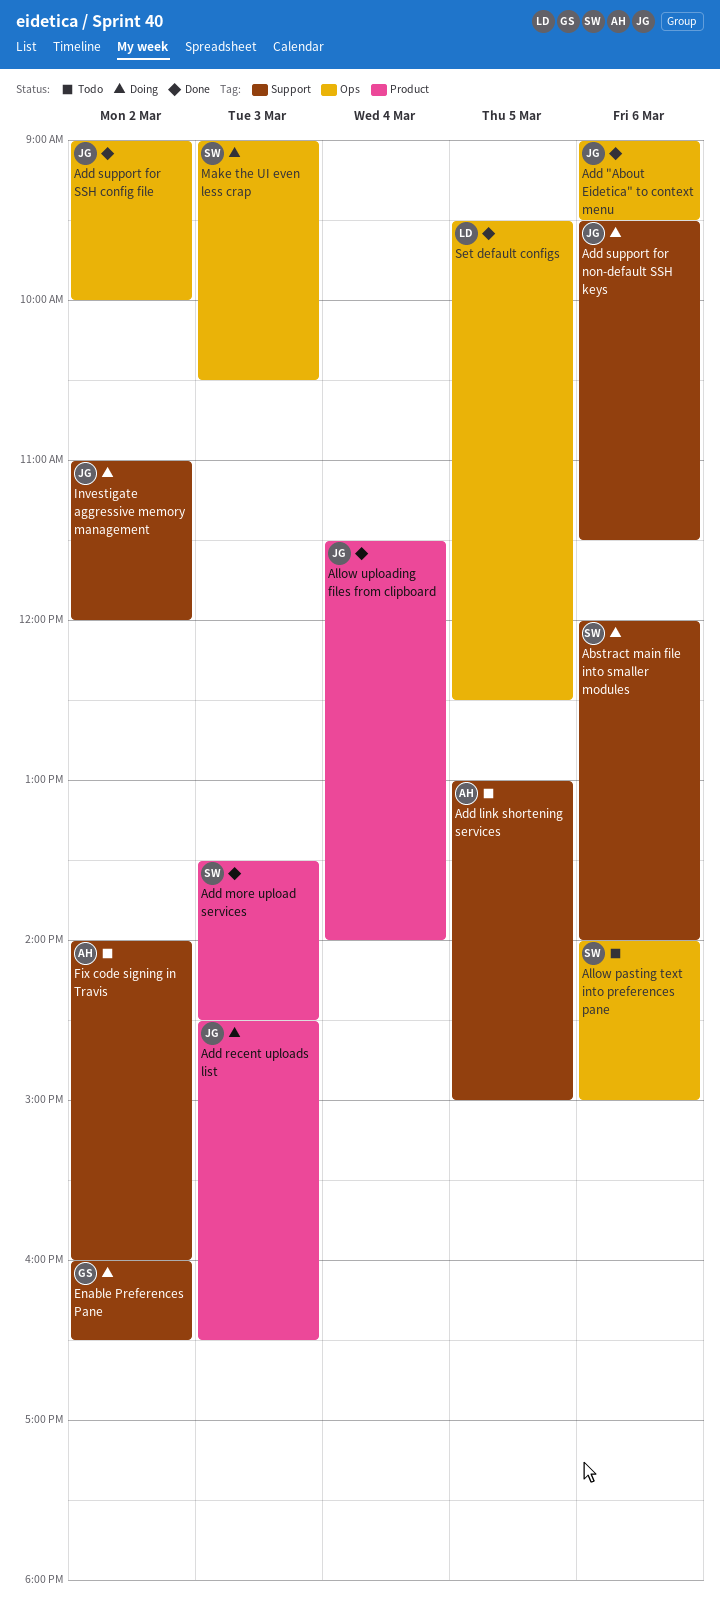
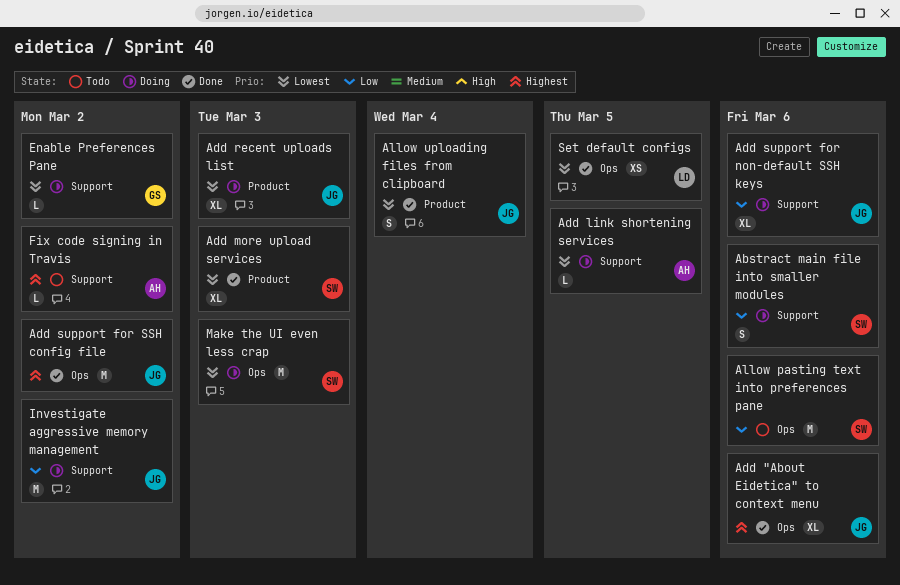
Add link shortening services, status: Todo -> Doing

